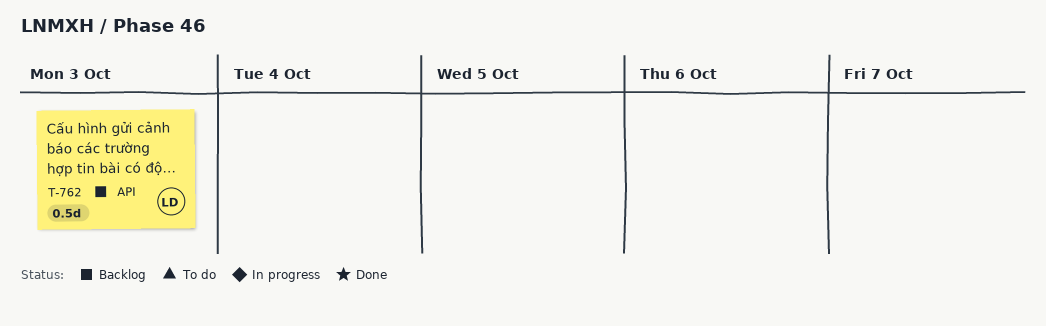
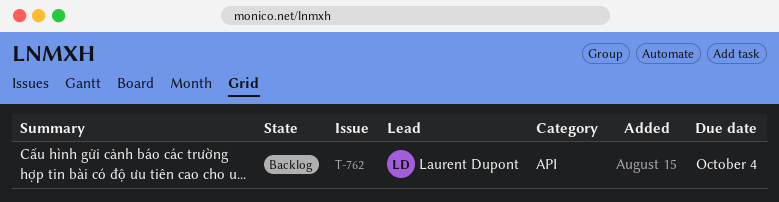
T-762, due: Oct 3 -> Oct 4

